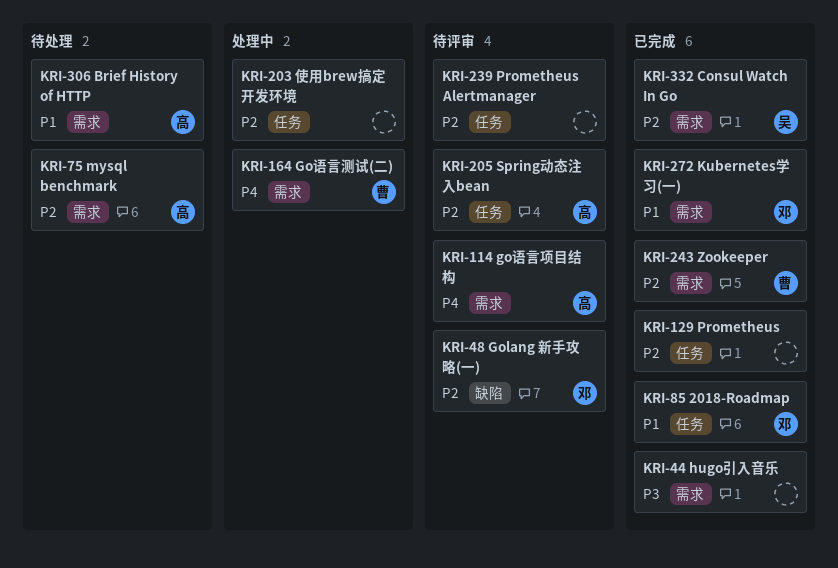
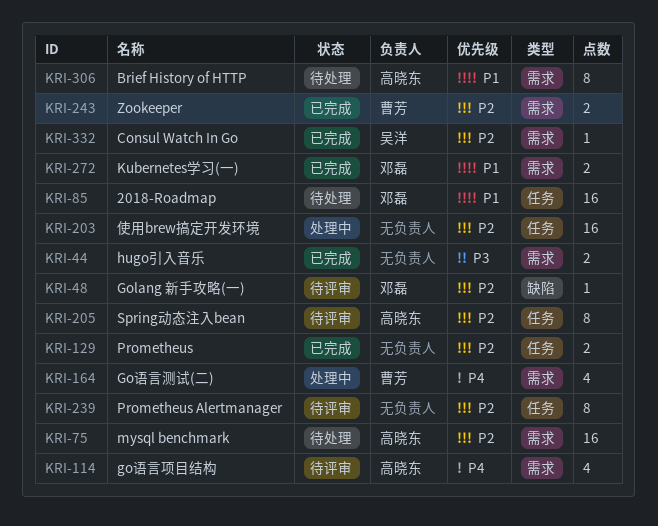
KRI-85, status: 已完成 -> 待处理

